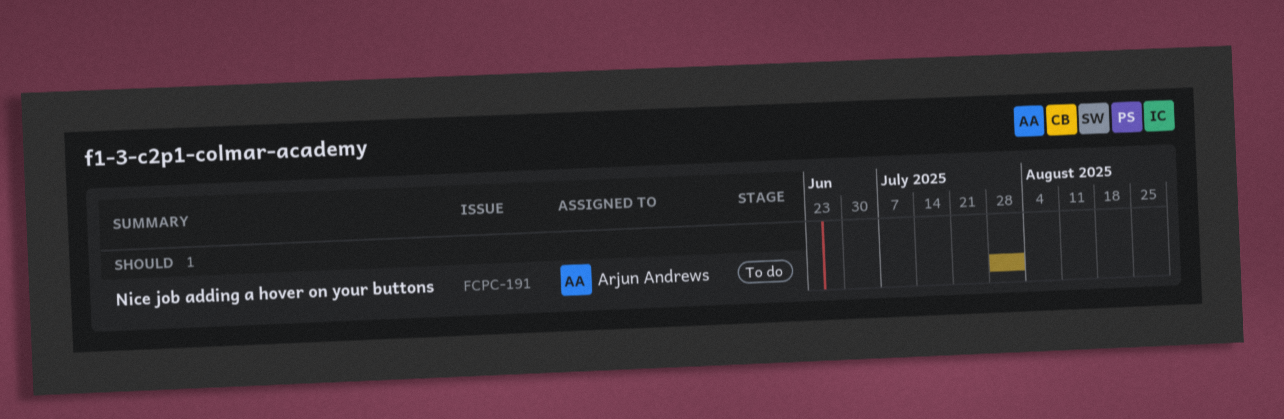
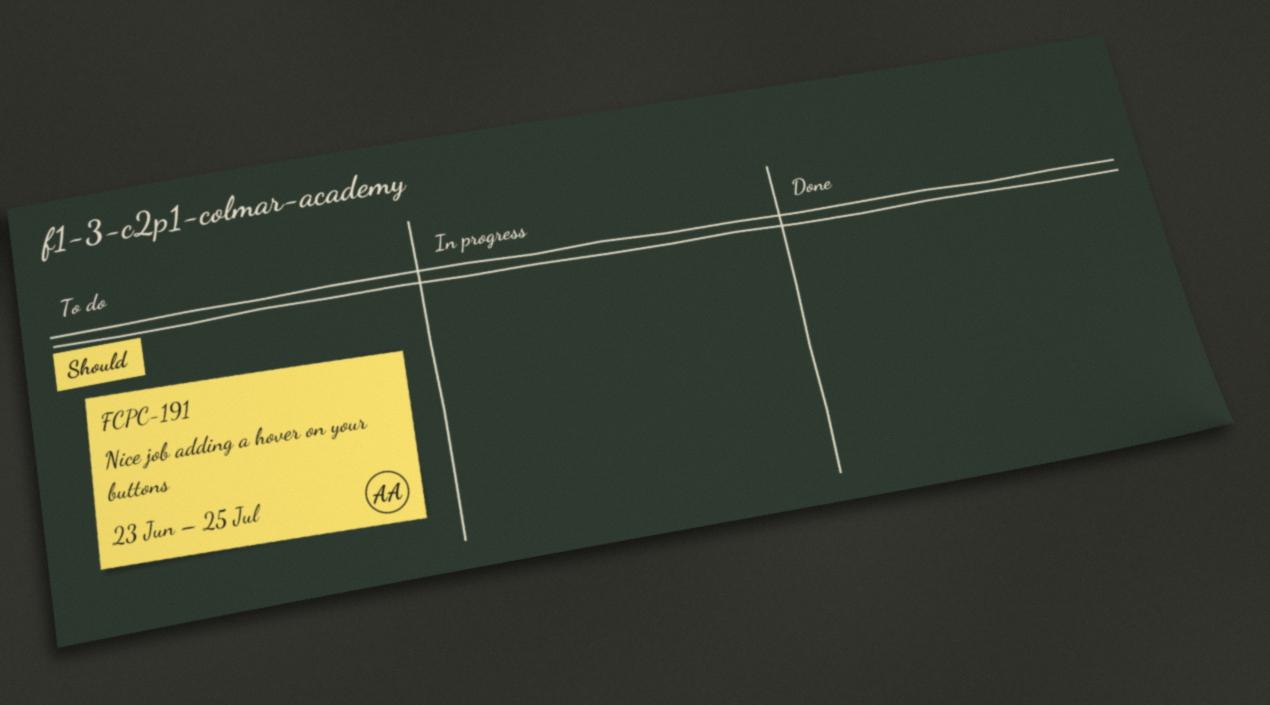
FCPC-191, start: Jul 28 -> Jun 23
FCPC-191, due: Aug 1 -> Jul 25

